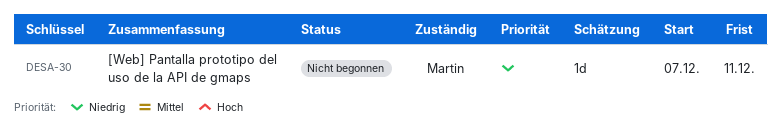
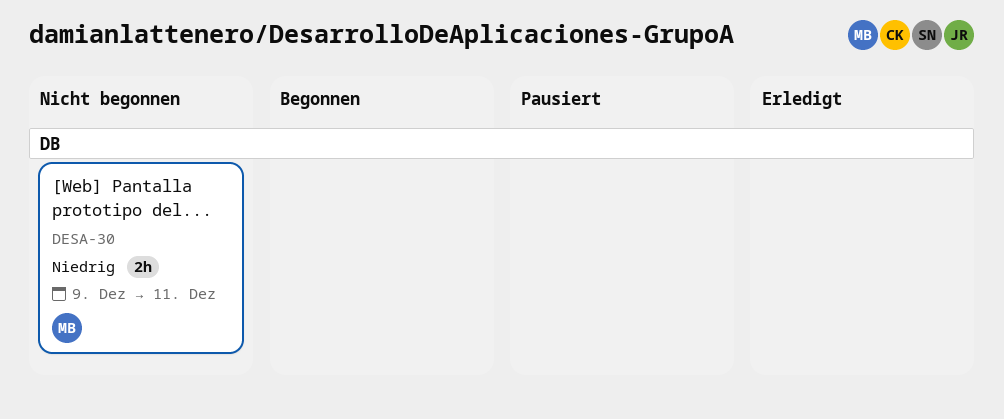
DESA-30, estimate: 1d -> 2h
DESA-30, start: Dec 7 -> Dec 9

